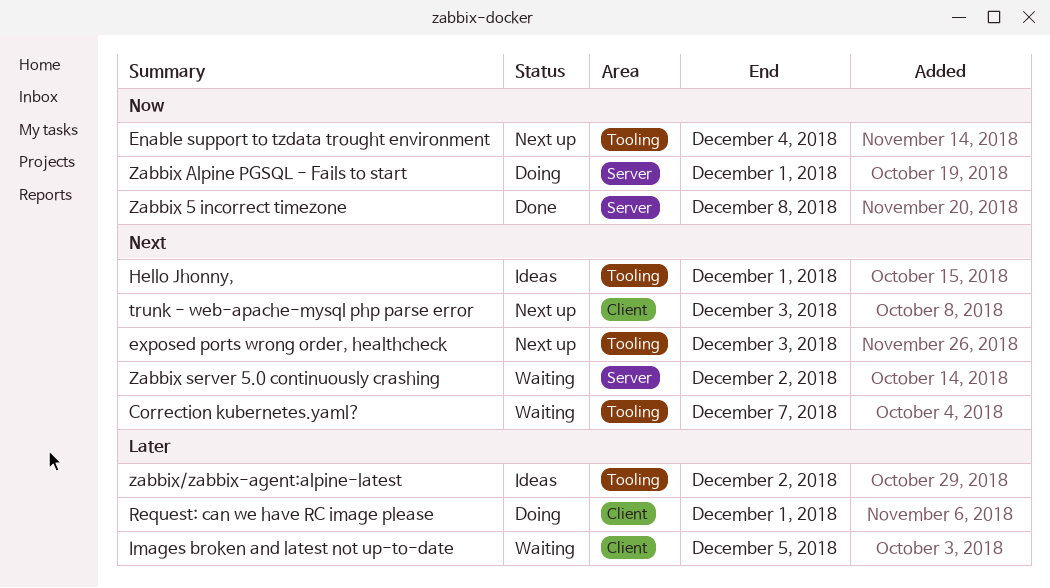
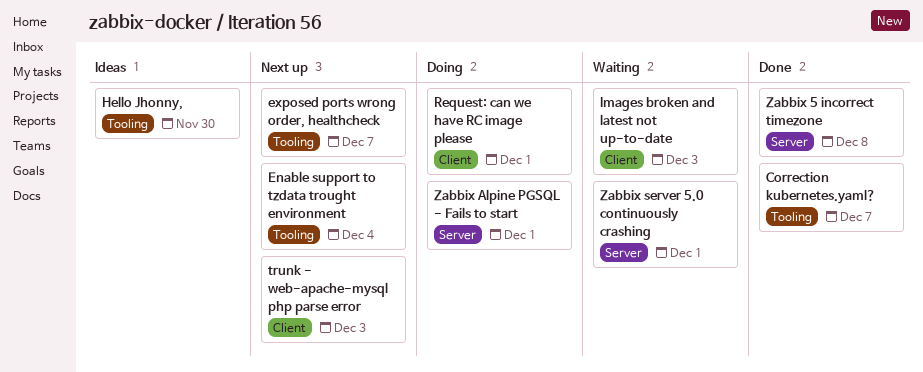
Correction kubernetes.yaml?, status: Waiting -> Done
exposed ports wrong order, healthcheck, due: Dec 3 -> Dec 7
Hello Jhonny,, due: Dec 1 -> Nov 30
Images broken and latest not up-to-date, due: Dec 5 -> Dec 3
Zabbix server 5.0 continuously crashing, due: Dec 2 -> Dec 1
zabbix/zabbix-agent:alpine-latest: present -> none

